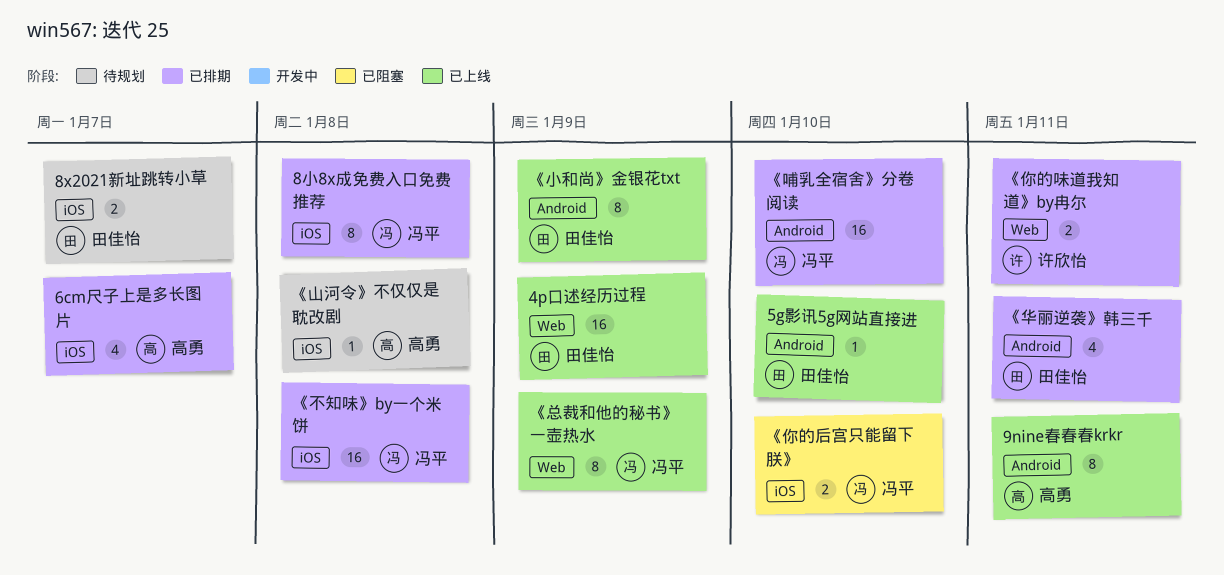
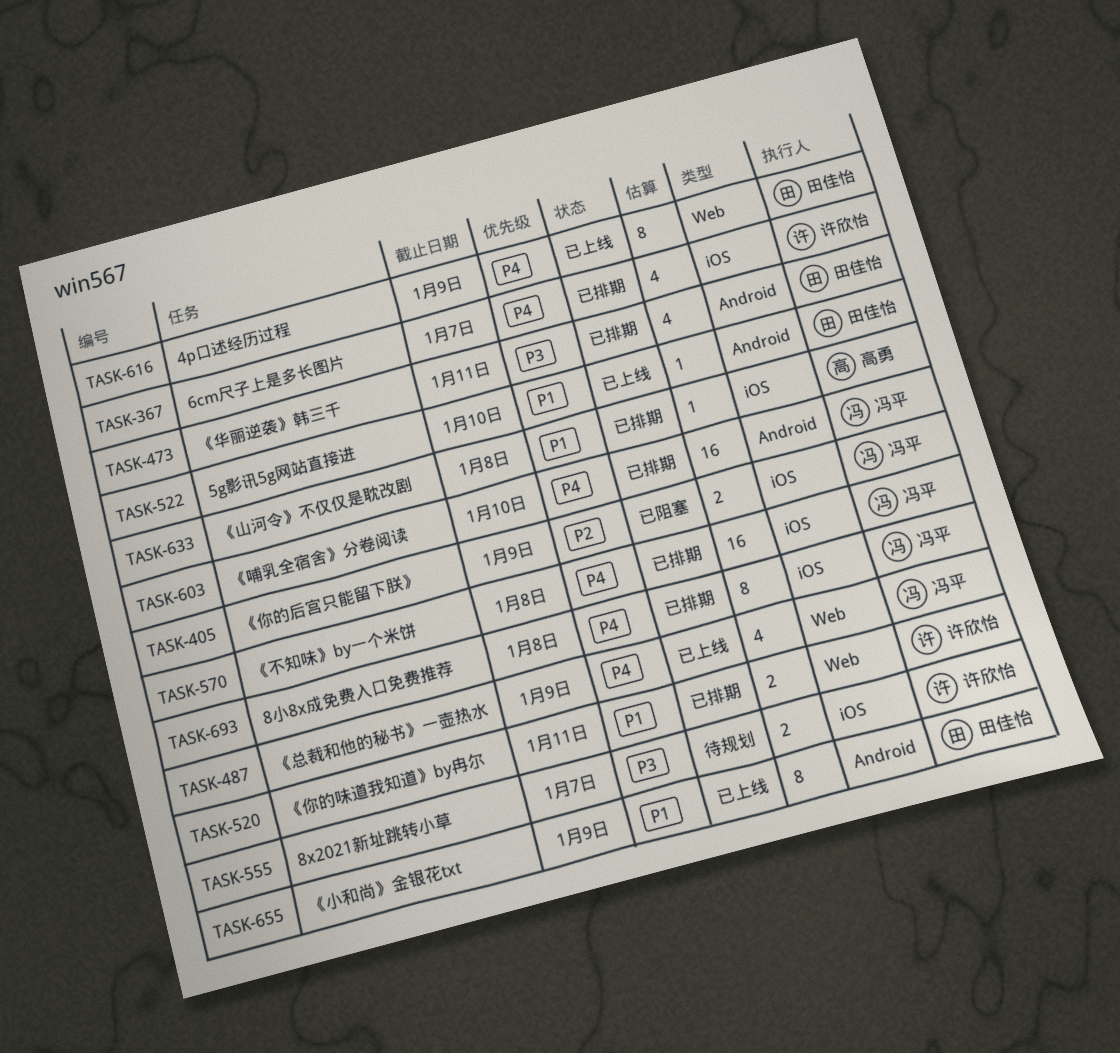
4p口述经历过程, estimate: 16 -> 8
6cm尺子上是多长图片, owner: 高勇 -> 许欣怡
8x2021新址跳转小草, owner: 田佳怡 -> 许欣怡
9nine春春春krkr: present -> none
《你的后宫只能留下朕》, due: Jan 10 -> Jan 9
《山河令》不仅仅是耽改剧, status: 待规划 -> 已排期
《总裁和他的秘书》一壶热水, estimate: 8 -> 4

